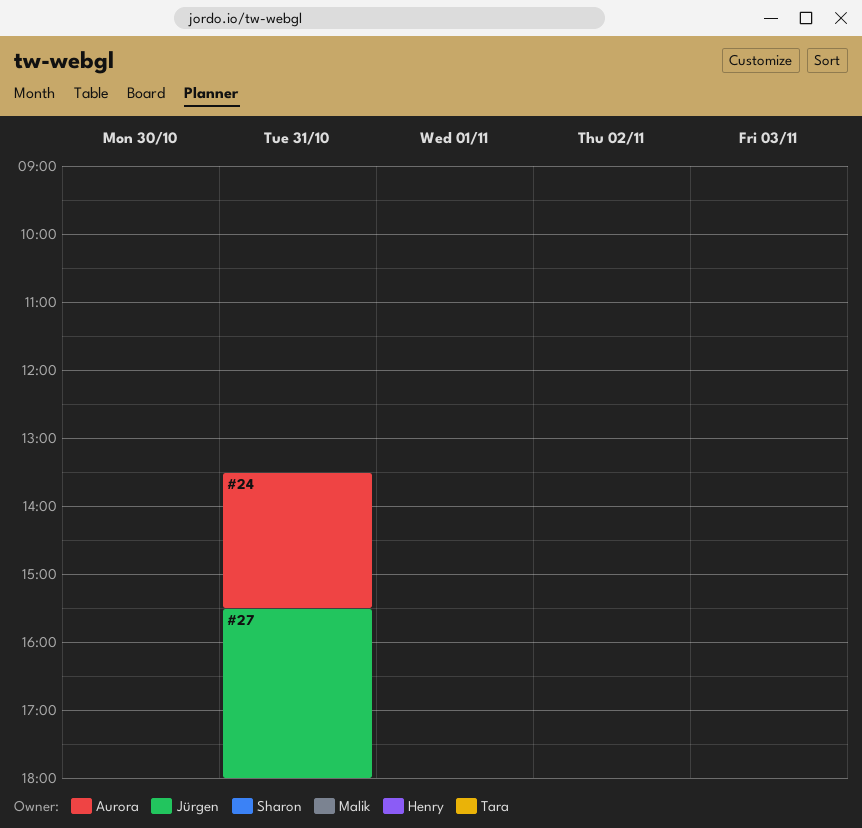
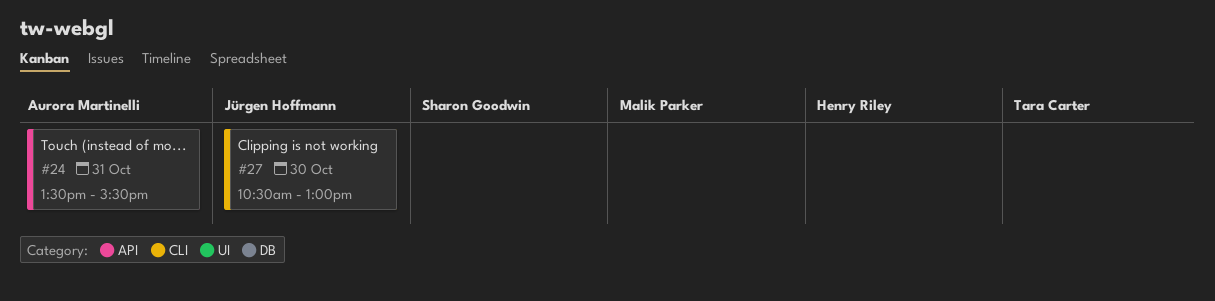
#27, day: Oct 31 -> Oct 30
#27, begins: 15:30 -> 10:30
#27, ends: 18:00 -> 13:00

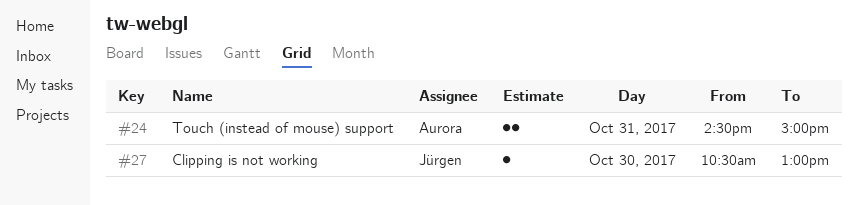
#24, begins: 13:30 -> 14:30
#24, ends: 15:30 -> 15:00

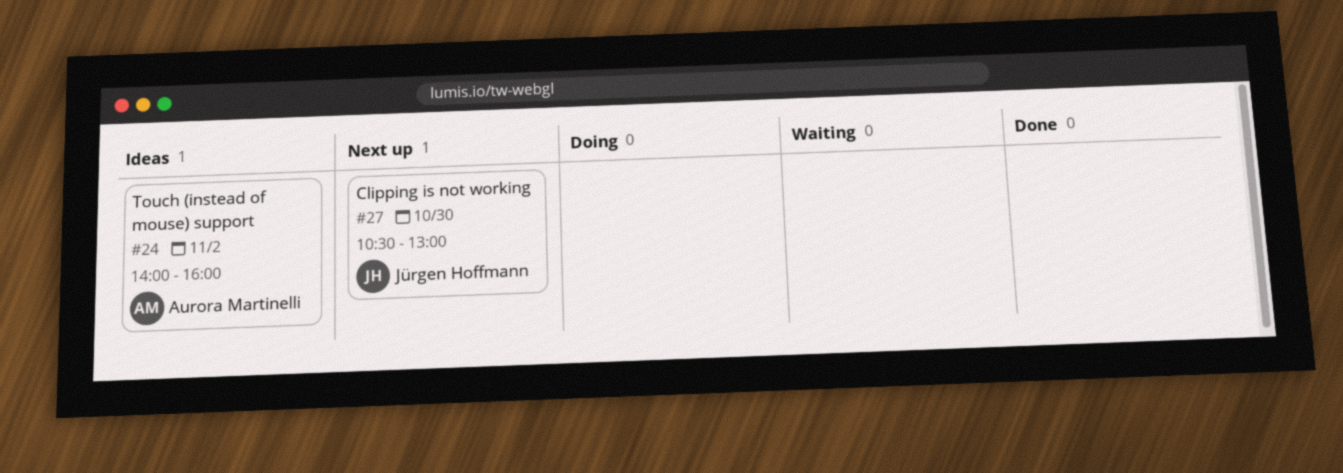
#24, day: Oct 31 -> Nov 2
#24, begins: 14:30 -> 14:00
#24, ends: 15:00 -> 16:00

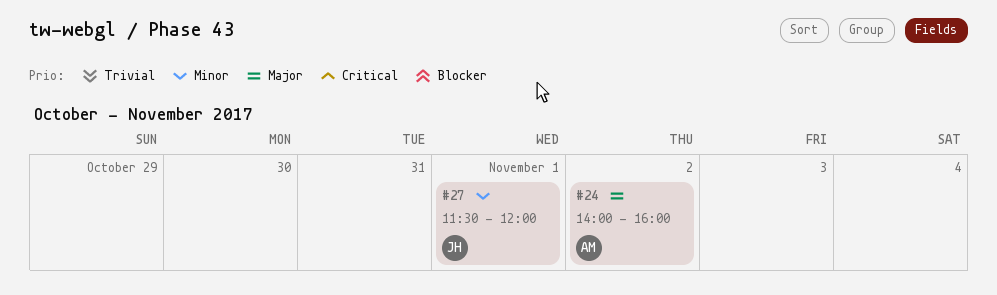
#27, day: Oct 30 -> Nov 1
#27, begins: 10:30 -> 11:30
#27, ends: 13:00 -> 12:00

